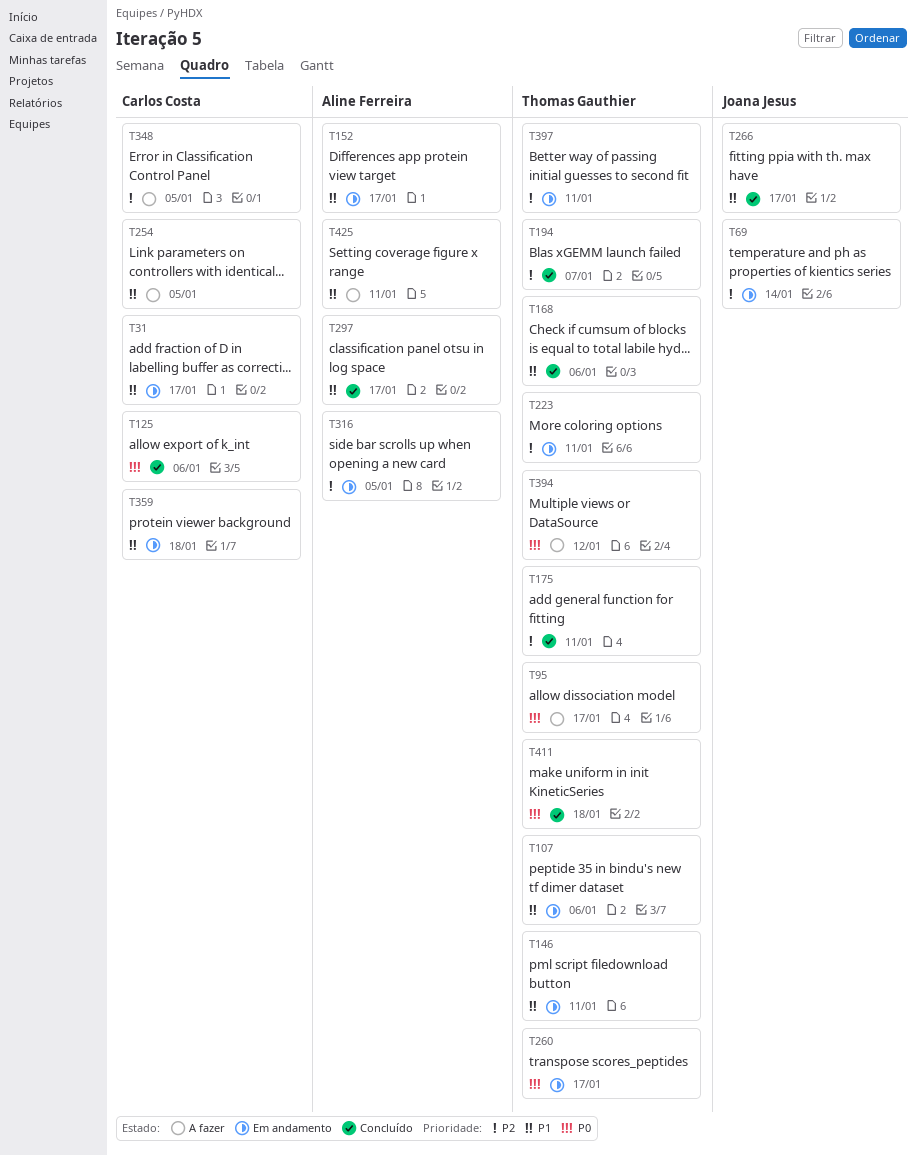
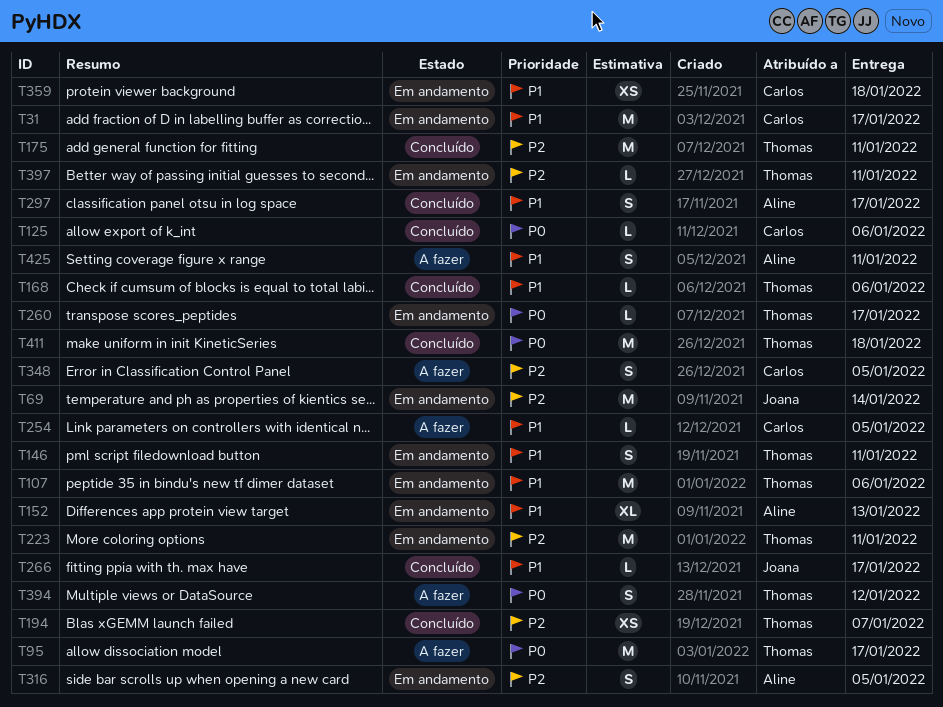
T152, due: Jan 17 -> Jan 13

